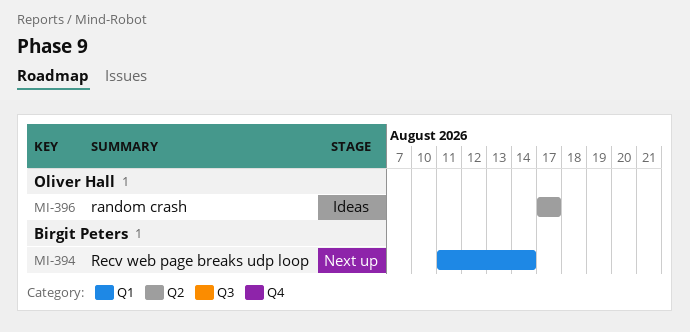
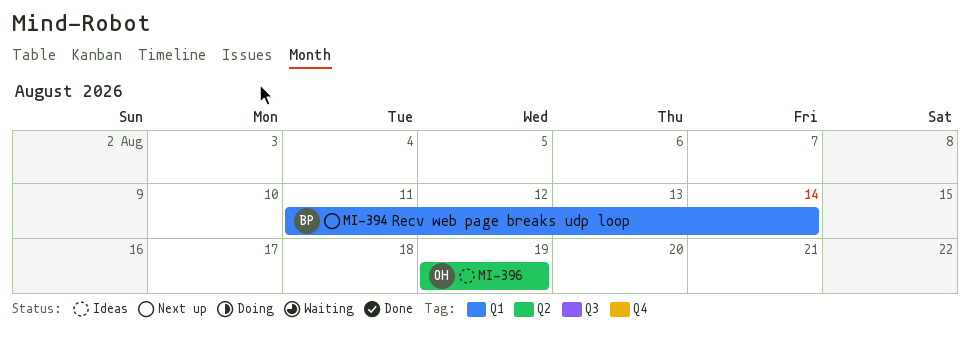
MI-396, start: Aug 17 -> Aug 19
MI-396, due: Aug 17 -> Aug 19

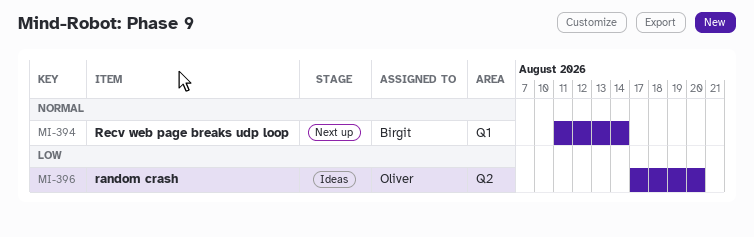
MI-396, start: Aug 19 -> Aug 17
MI-396, due: Aug 19 -> Aug 20

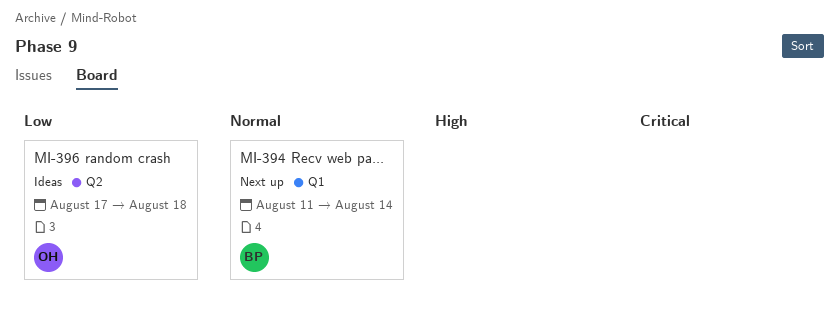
MI-396, due: Aug 20 -> Aug 18

